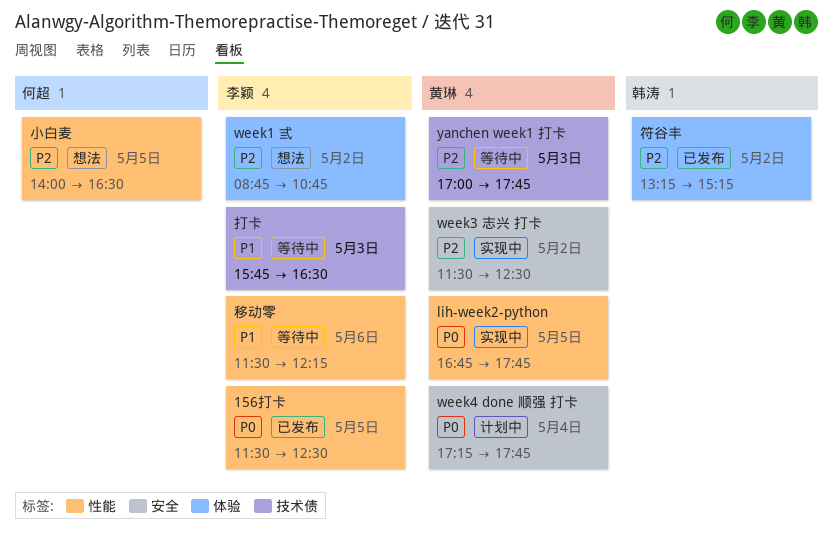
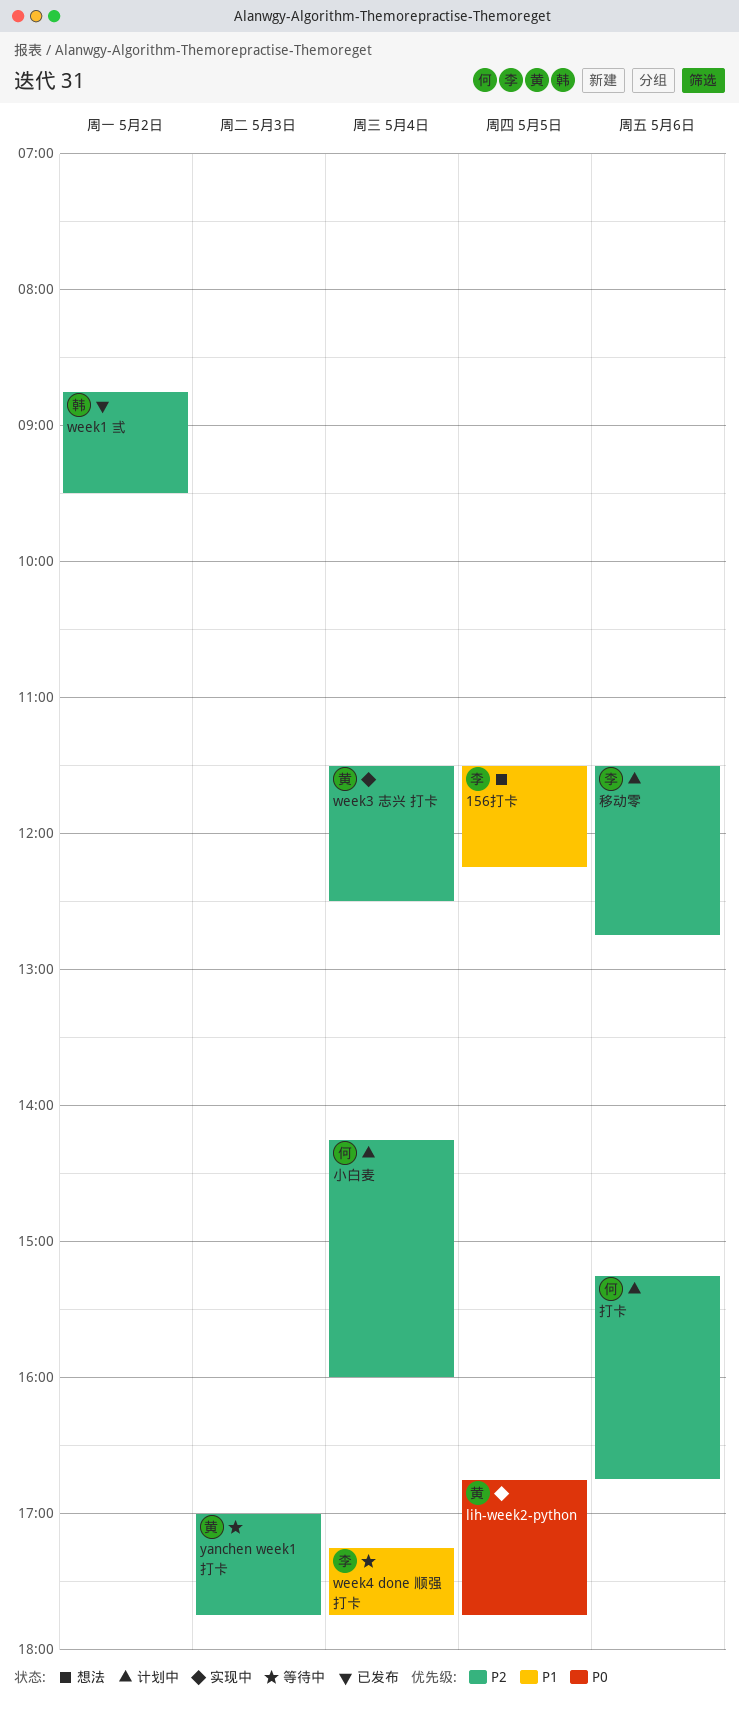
156打卡, status: 已发布 -> 想法
156打卡, priority: P0 -> P1
156打卡, ends: 12:30 -> 12:15
week1 弎, status: 想法 -> 已发布
week1 弎, owner: 李颖 -> 韩涛
week1 弎, ends: 10:45 -> 09:30
week3 志兴 打卡, day: May 2 -> May 4
week4 done 顺强 打卡, status: 计划中 -> 等待中
week4 done 顺强 打卡, owner: 黄琳 -> 李颖
week4 done 顺强 打卡, priority: P0 -> P1
小白麦, status: 想法 -> 计划中
小白麦, day: May 5 -> May 4
小白麦, begins: 14:00 -> 14:15
小白麦, ends: 16:30 -> 16:00
打卡, status: 等待中 -> 计划中
打卡, owner: 李颖 -> 何超
打卡, priority: P1 -> P2
打卡, day: May 3 -> May 6
打卡, begins: 15:45 -> 15:15
打卡, ends: 16:30 -> 16:45
移动零, status: 等待中 -> 计划中
移动零, priority: P1 -> P2
移动零, ends: 12:15 -> 12:45
符谷丰: present -> none

